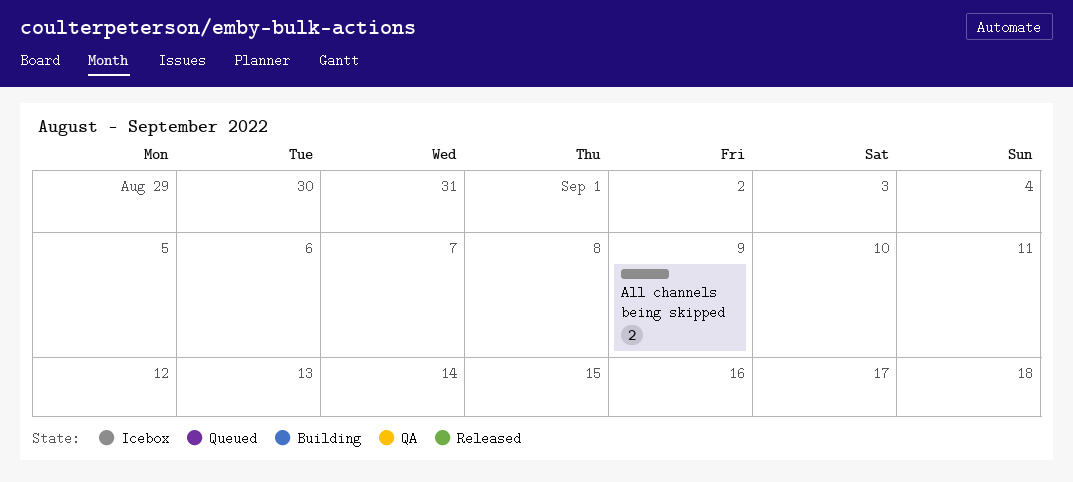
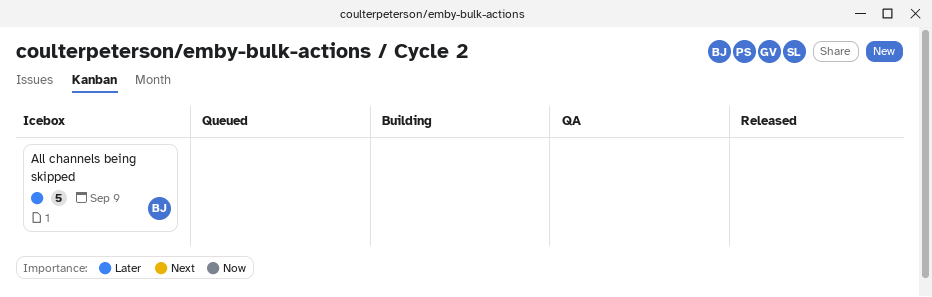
All channels being skipped, estimate: 2 -> 5

